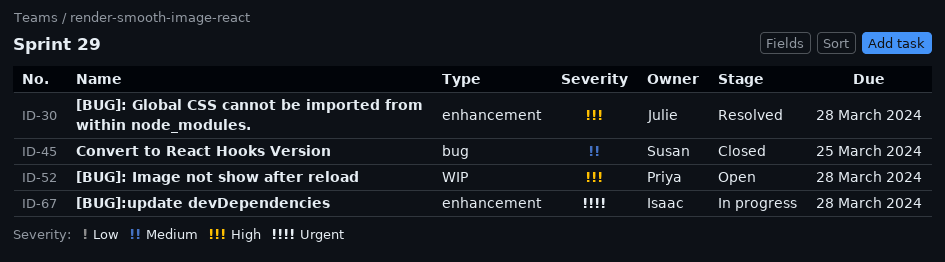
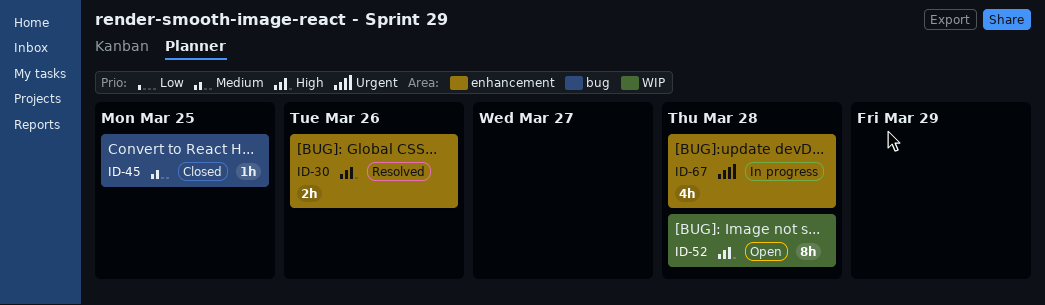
ID-30, due: Mar 28 -> Mar 26

